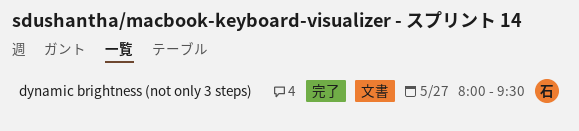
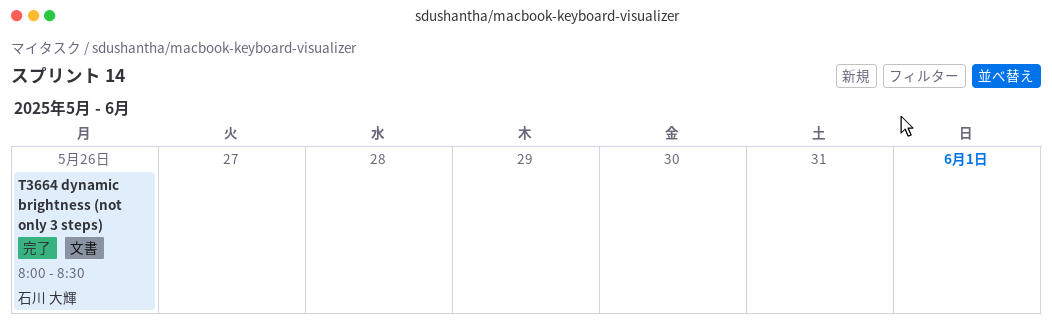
dynamic brightness (not only 3 steps), day: May 27 -> May 26
dynamic brightness (not only 3 steps), ends: 09:30 -> 08:30

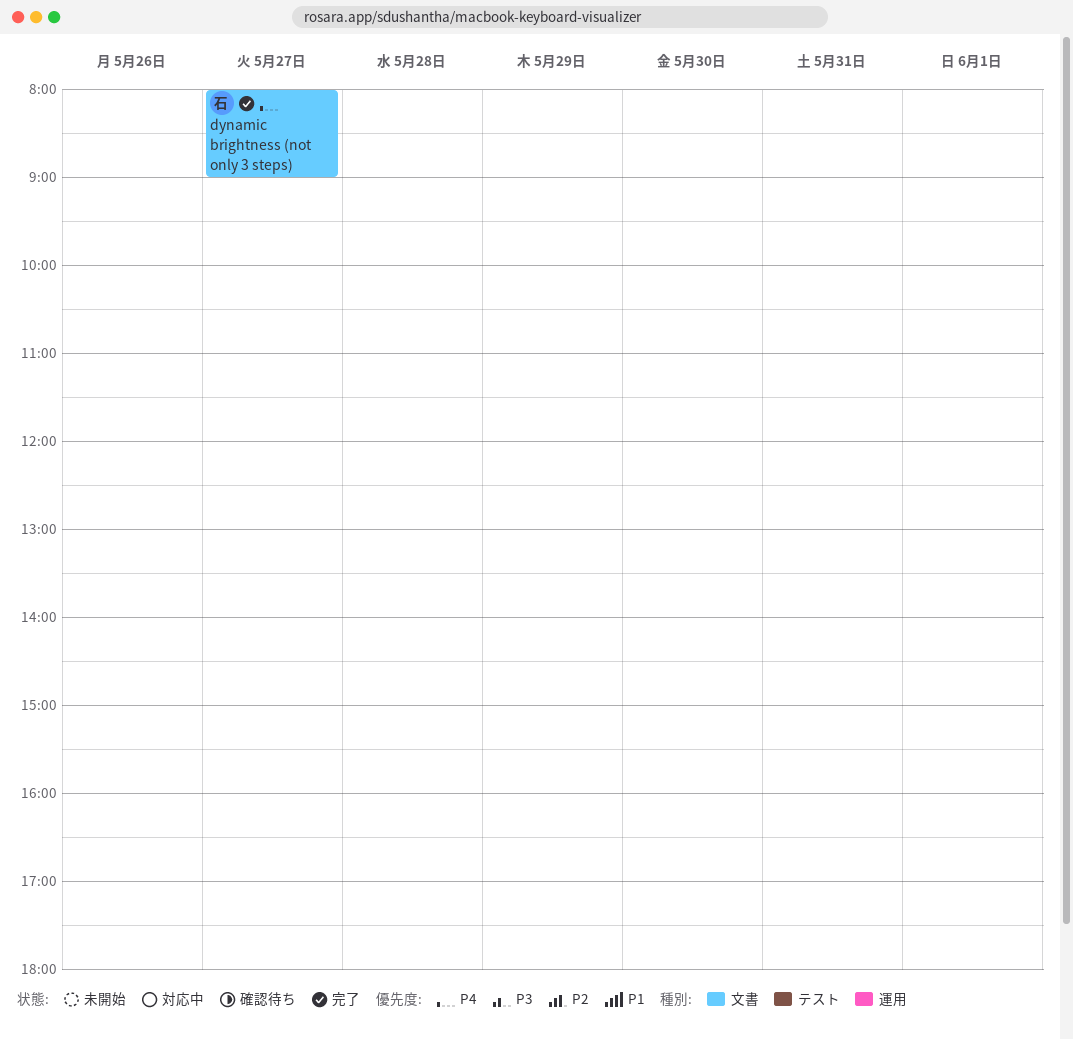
dynamic brightness (not only 3 steps), day: May 26 -> May 27
dynamic brightness (not only 3 steps), ends: 08:30 -> 09:00

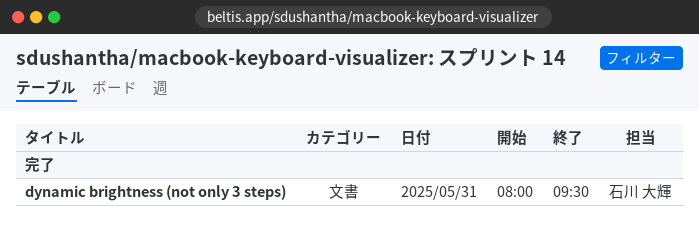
dynamic brightness (not only 3 steps), day: May 27 -> May 31
dynamic brightness (not only 3 steps), ends: 09:00 -> 09:30

